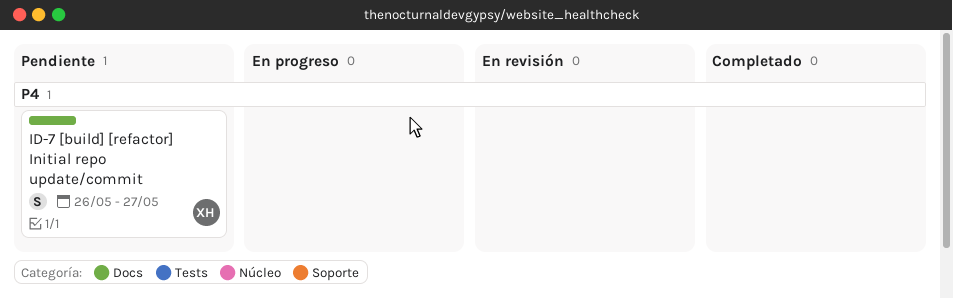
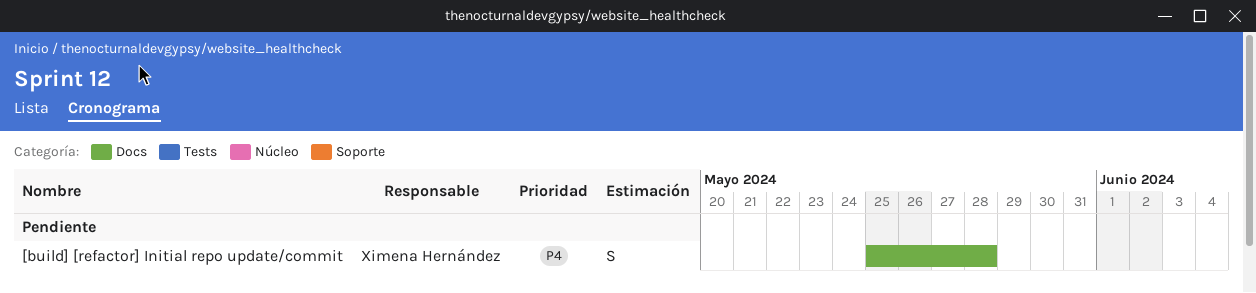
[build] [refactor] Initial repo update/commit, start: May 26 -> May 25
[build] [refactor] Initial repo update/commit, due: May 27 -> May 28

